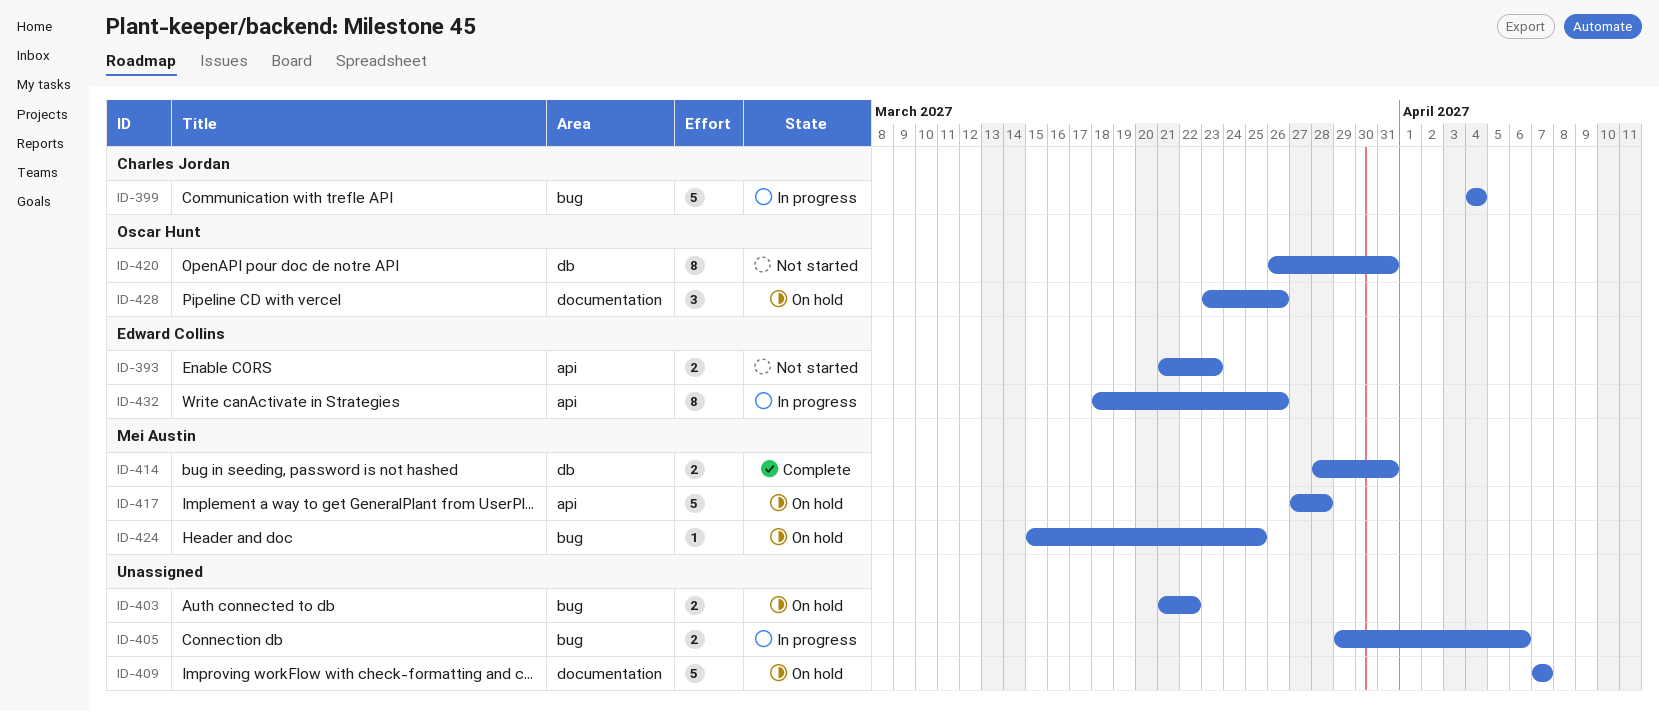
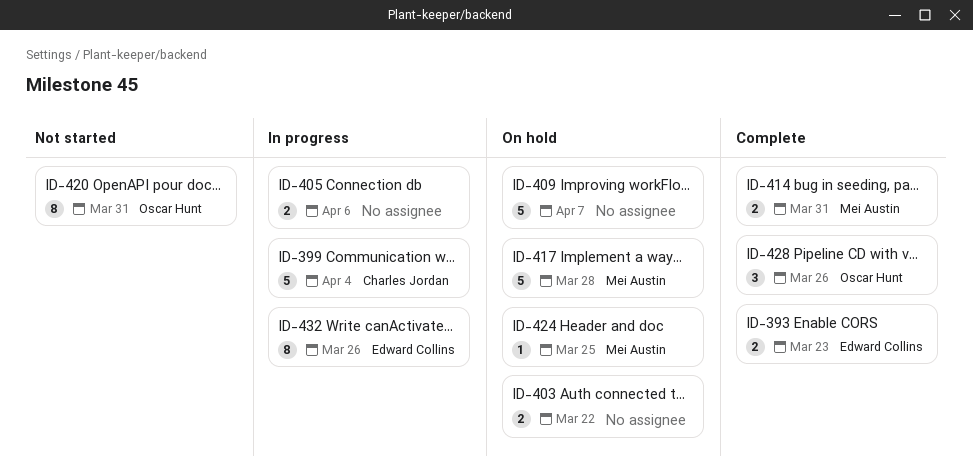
ID-393, status: Not started -> Complete
ID-428, status: On hold -> Complete

